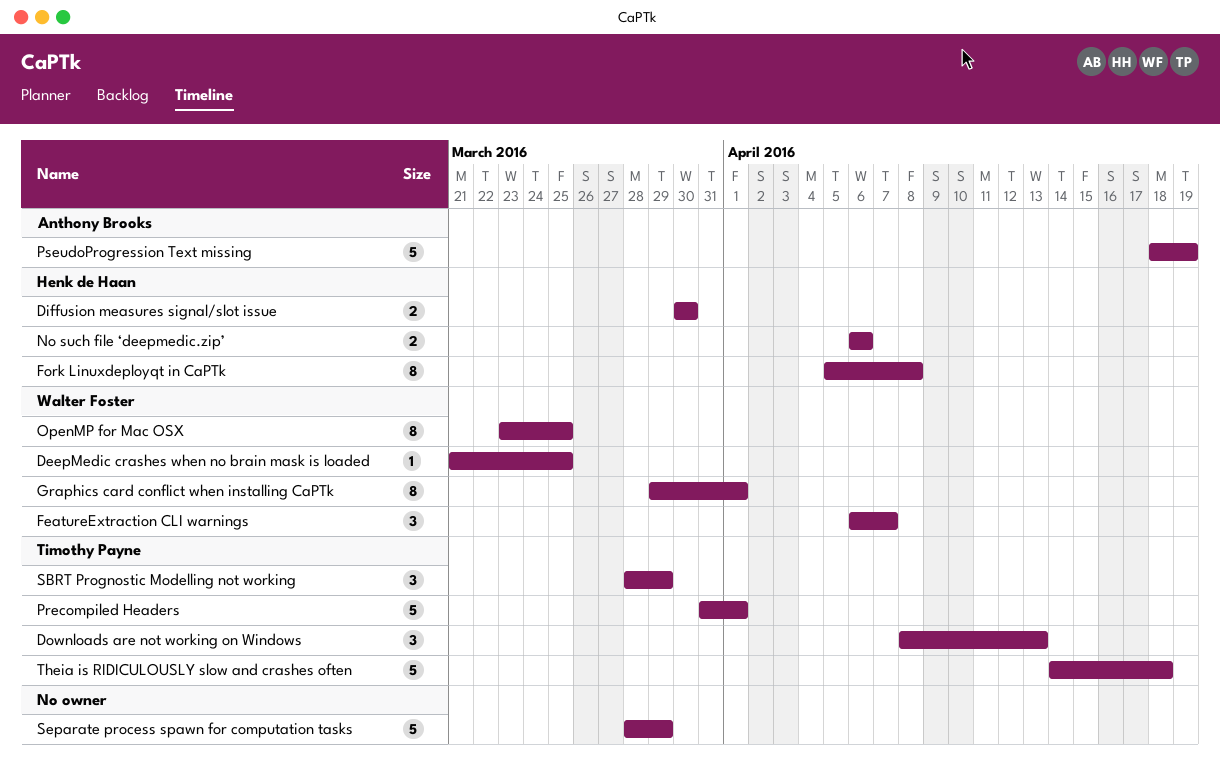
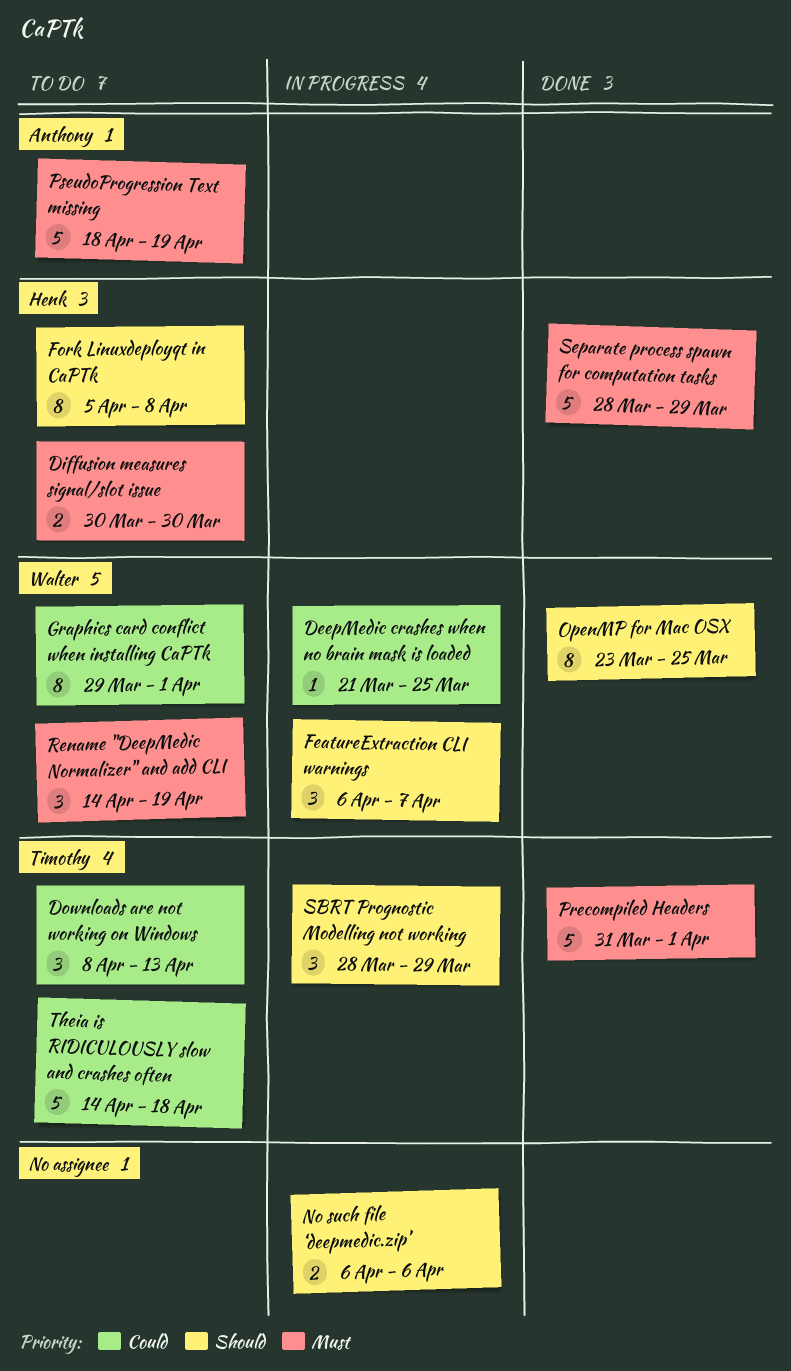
No such file ‘deepmedic.zip’, owner: Henk de Haan -> none
Rename "DeepMedic Normalizer" and add CLI: none -> present
Separate process spawn for computation tasks, owner: none -> Henk de Haan

